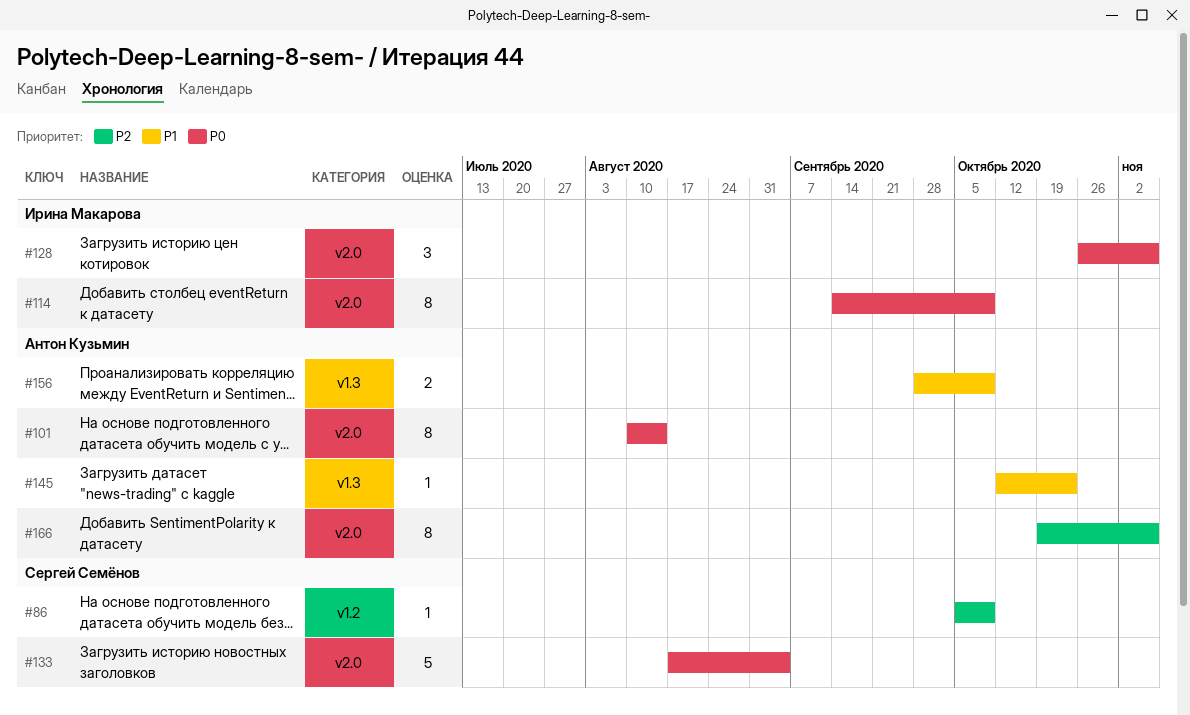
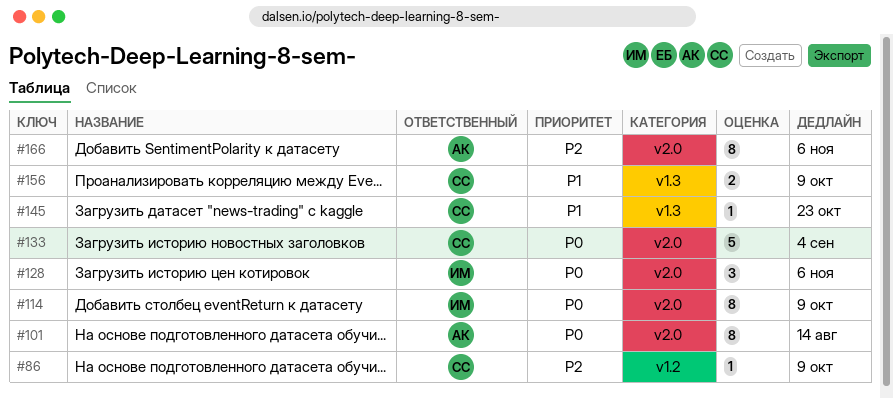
#145, owner: Антон Кузьмин -> Сергей Семёнов
#156, owner: Антон Кузьмин -> Сергей Семёнов

